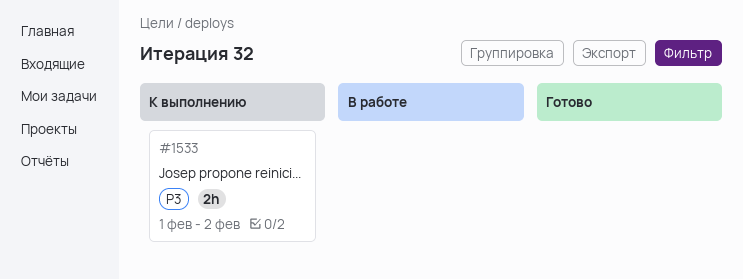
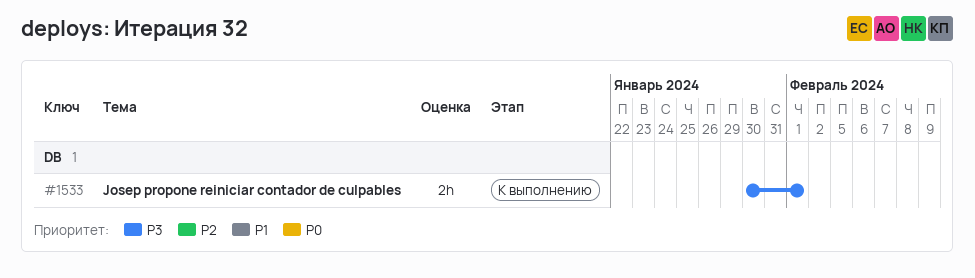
#1533, start: Feb 1 -> Jan 30
#1533, due: Feb 2 -> Feb 1

